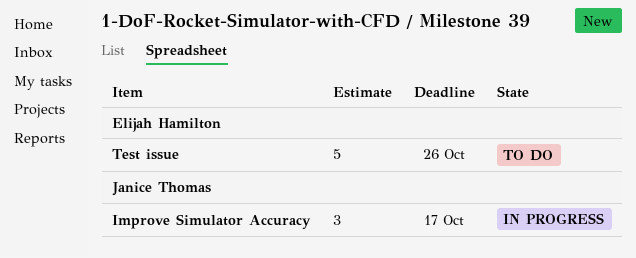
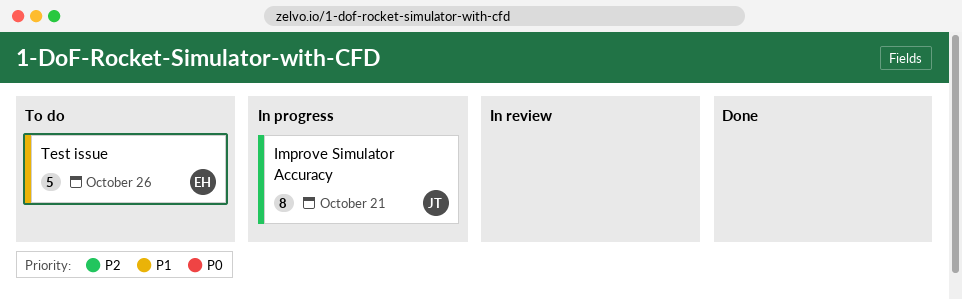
Improve Simulator Accuracy, estimate: 3 -> 8
Improve Simulator Accuracy, due: Oct 17 -> Oct 21

